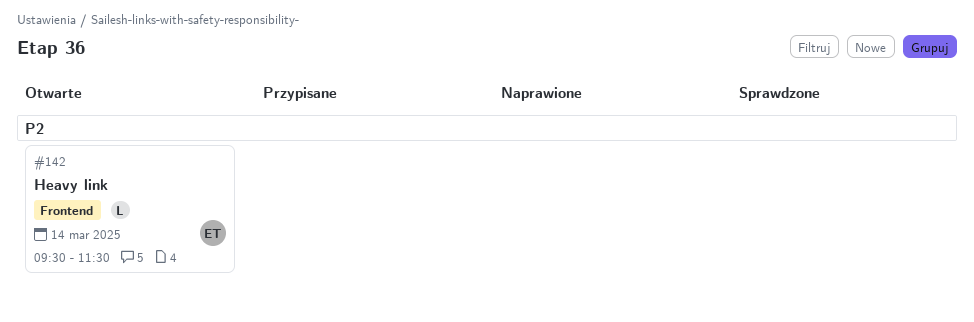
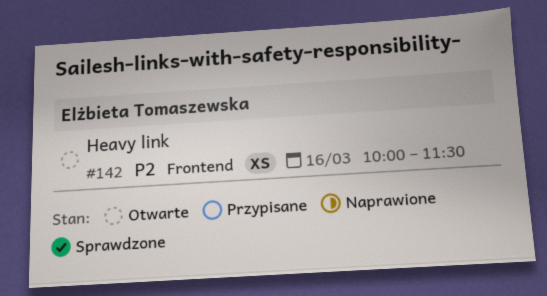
#142, estimate: L -> XS
#142, day: Mar 14 -> Mar 16
#142, begins: 09:30 -> 10:00

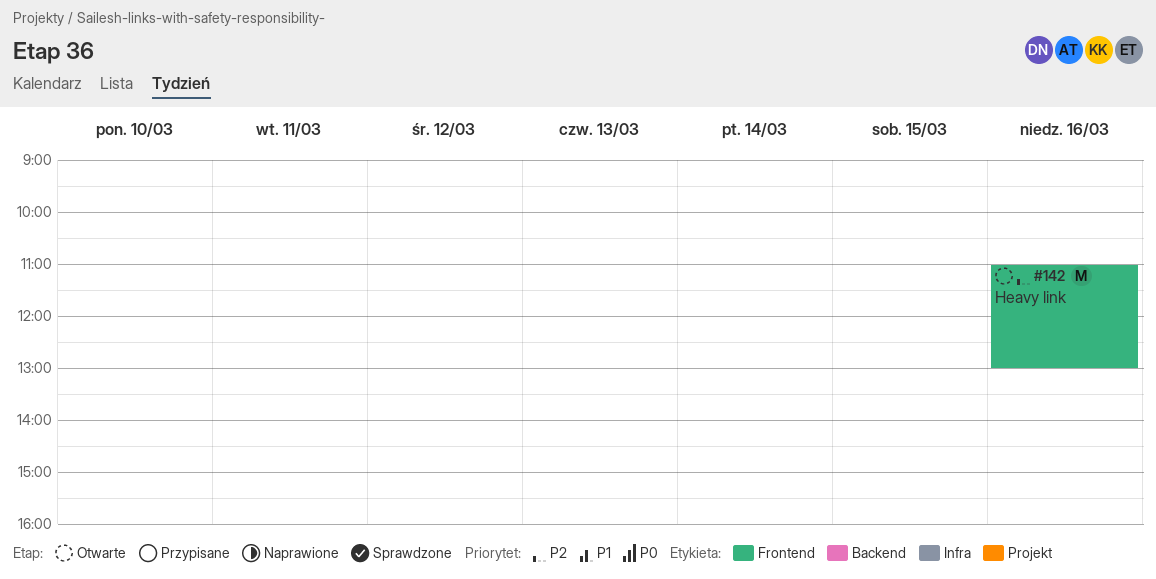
#142, estimate: XS -> M
#142, begins: 10:00 -> 11:00
#142, ends: 11:30 -> 13:00

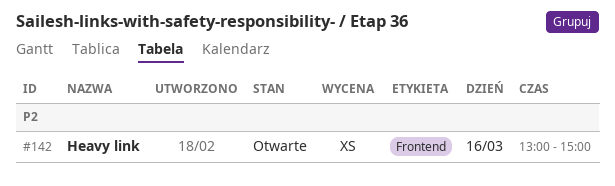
#142, estimate: M -> XS
#142, begins: 11:00 -> 13:00
#142, ends: 13:00 -> 15:00

